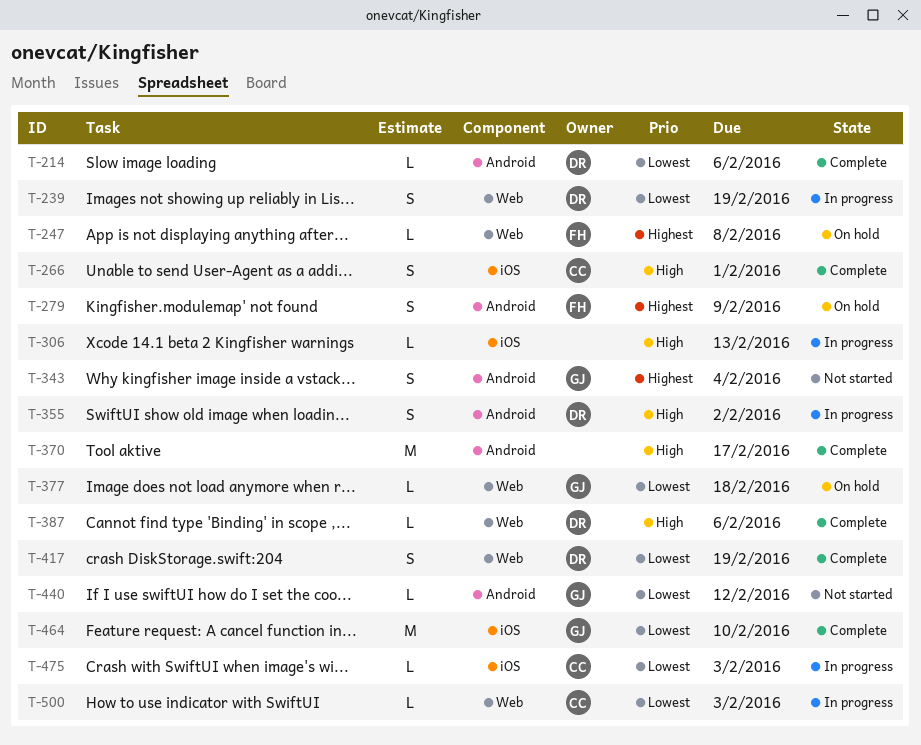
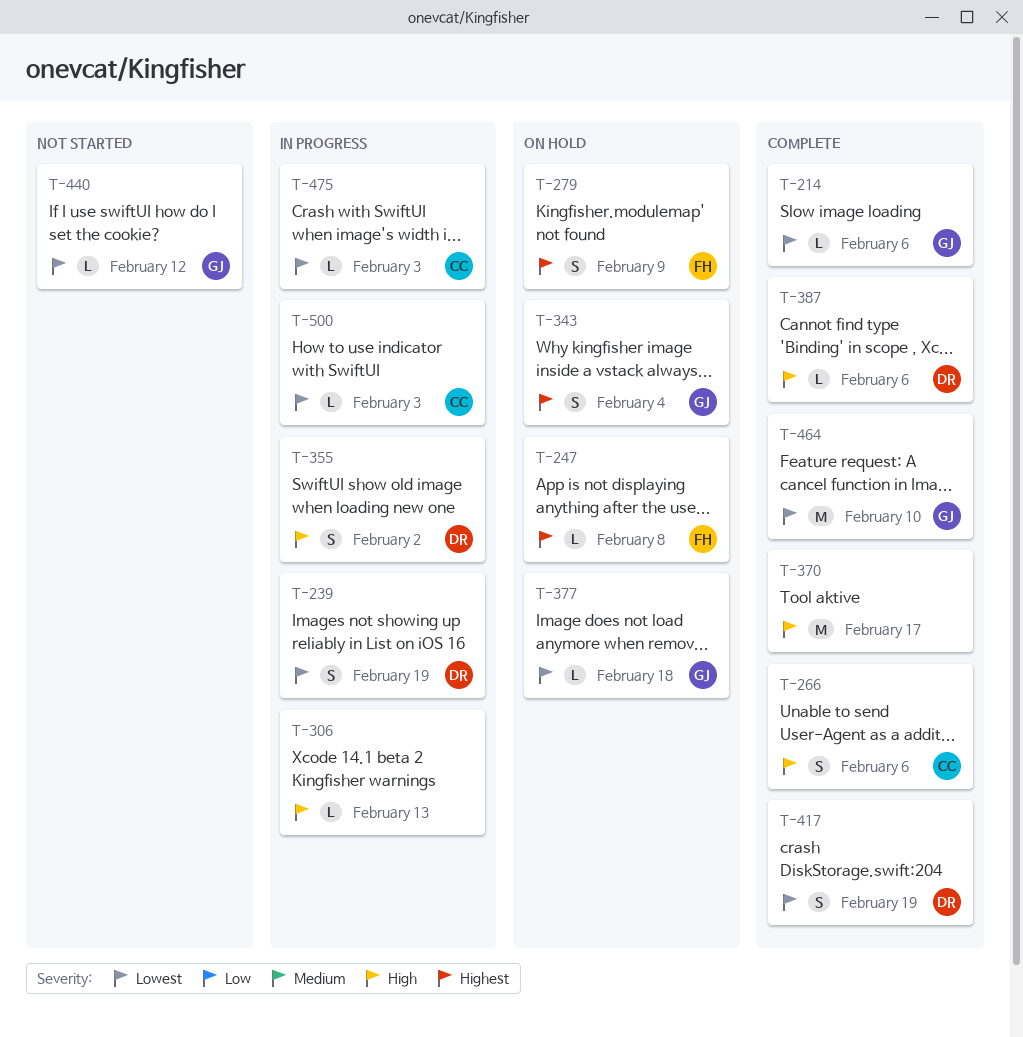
T-214, owner: DR -> GJ
T-266, due: Feb 1 -> Feb 6
T-343, status: Not started -> On hold

